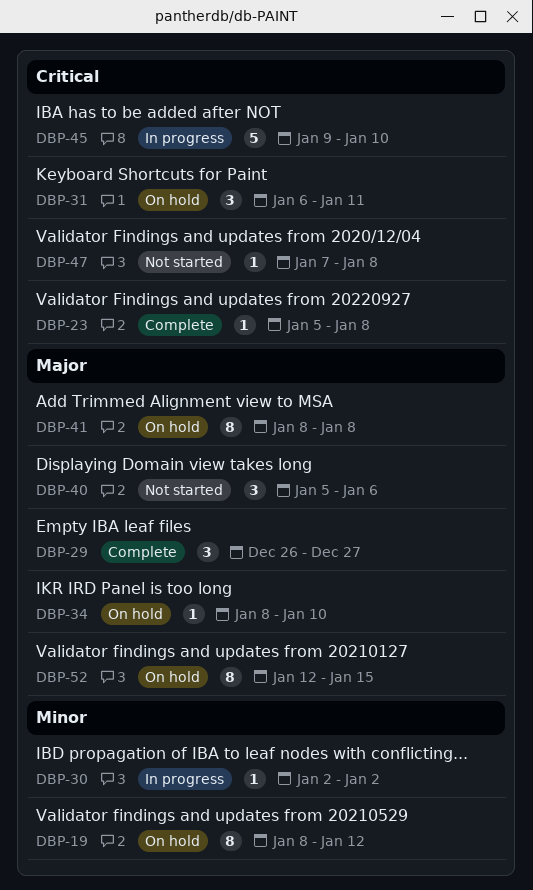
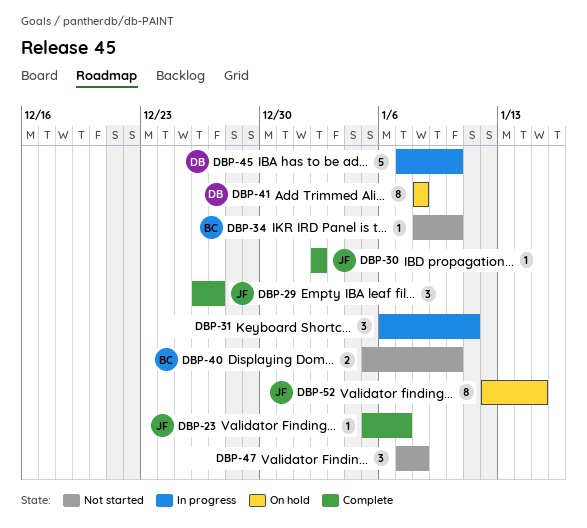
DBP-19: present -> none
DBP-23, due: Jan 8 -> Jan 7
DBP-30, status: In progress -> Complete
DBP-31, status: On hold -> In progress
DBP-34, status: On hold -> Not started
DBP-40, estimate: 3 -> 2
DBP-40, due: Jan 6 -> Jan 10
DBP-45, start: Jan 9 -> Jan 7
DBP-47, estimate: 1 -> 3

